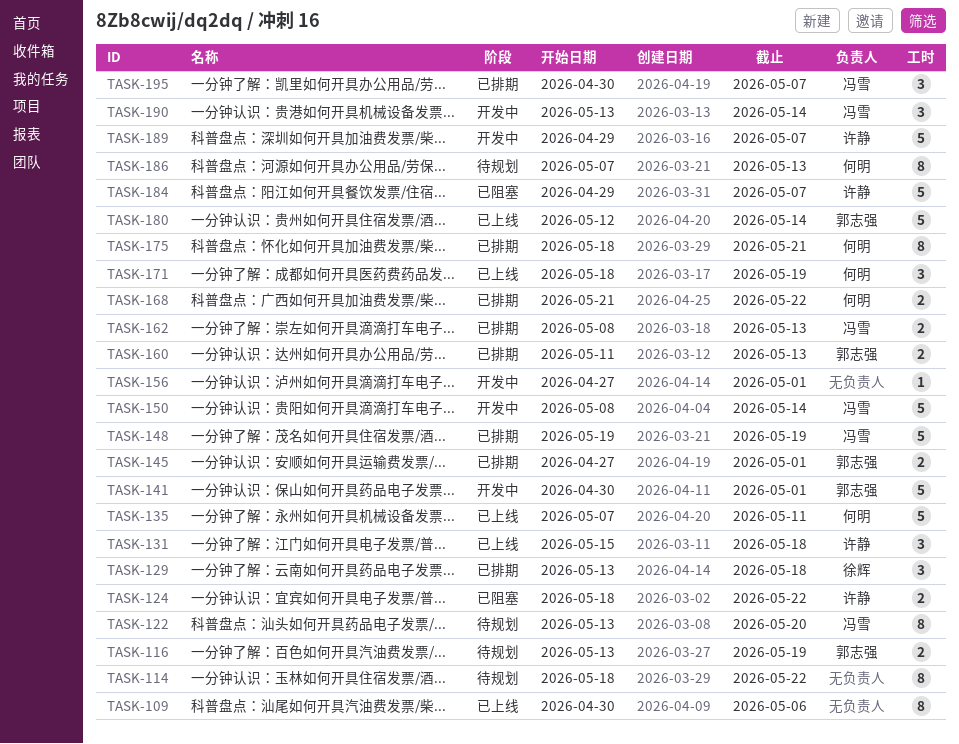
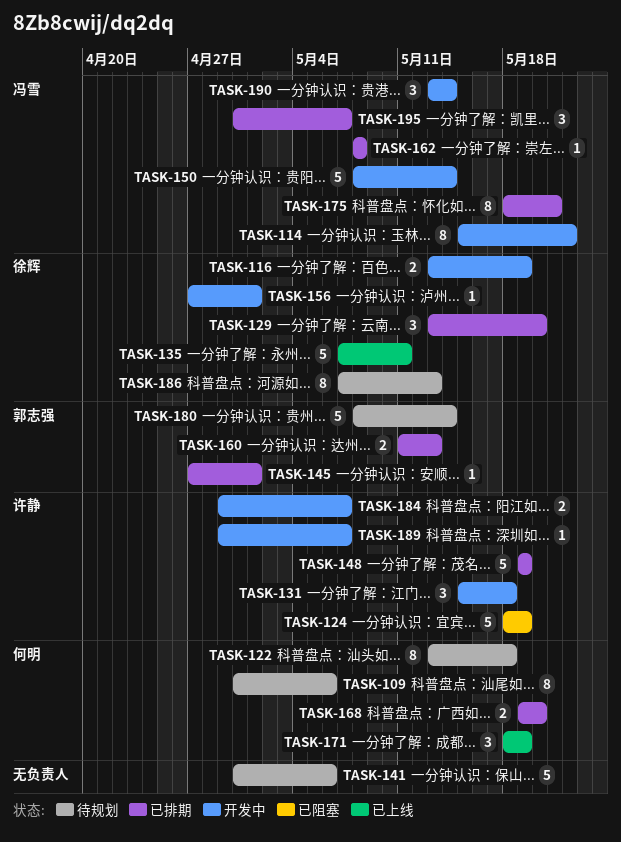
TASK-109, status: 已上线 -> 待规划
TASK-109, owner: none -> 何明
TASK-114, status: 待规划 -> 开发中
TASK-114, owner: none -> 冯雪
TASK-114, start: May 18 -> May 15
TASK-116, status: 待规划 -> 开发中
TASK-116, owner: 郭志强 -> 徐辉
TASK-122, owner: 冯雪 -> 何明
TASK-122, due: May 20 -> May 18
TASK-124, estimate: 2 -> 5
TASK-124, due: May 22 -> May 19
TASK-129, due: May 18 -> May 20
TASK-131, status: 已上线 -> 开发中
TASK-135, owner: 何明 -> 徐辉
TASK-141, status: 开发中 -> 待规划
TASK-141, owner: 郭志强 -> none
TASK-141, due: May 1 -> May 6
TASK-145, estimate: 2 -> 1
TASK-148, owner: 冯雪 -> 许静
TASK-156, owner: none -> 徐辉
TASK-162, estimate: 2 -> 1
TASK-162, due: May 13 -> May 8
TASK-168, start: May 21 -> May 19
TASK-168, due: May 22 -> May 20
TASK-175, owner: 何明 -> 冯雪
TASK-180, status: 已上线 -> 待规划
TASK-180, start: May 12 -> May 8
TASK-184, status: 已阻塞 -> 开发中
TASK-184, estimate: 5 -> 2
TASK-186, owner: 何明 -> 徐辉
TASK-189, estimate: 5 -> 1

